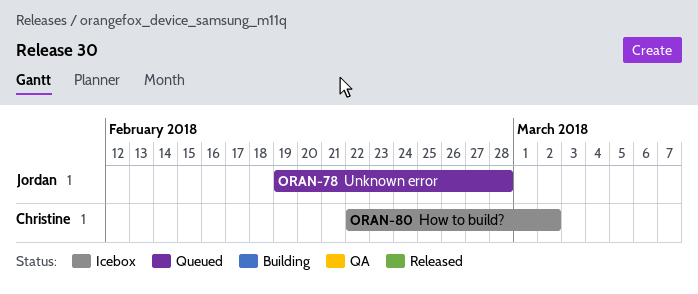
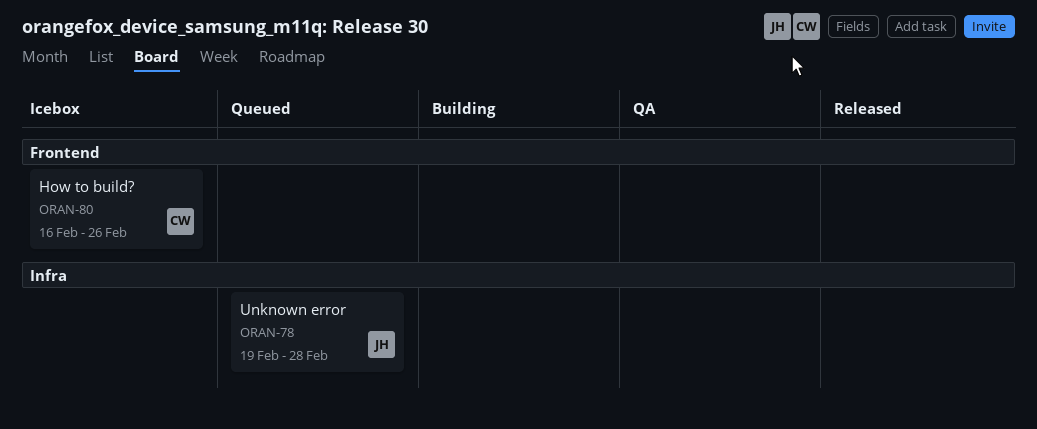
ORAN-80, start: Feb 22 -> Feb 16
ORAN-80, due: Mar 2 -> Feb 26

